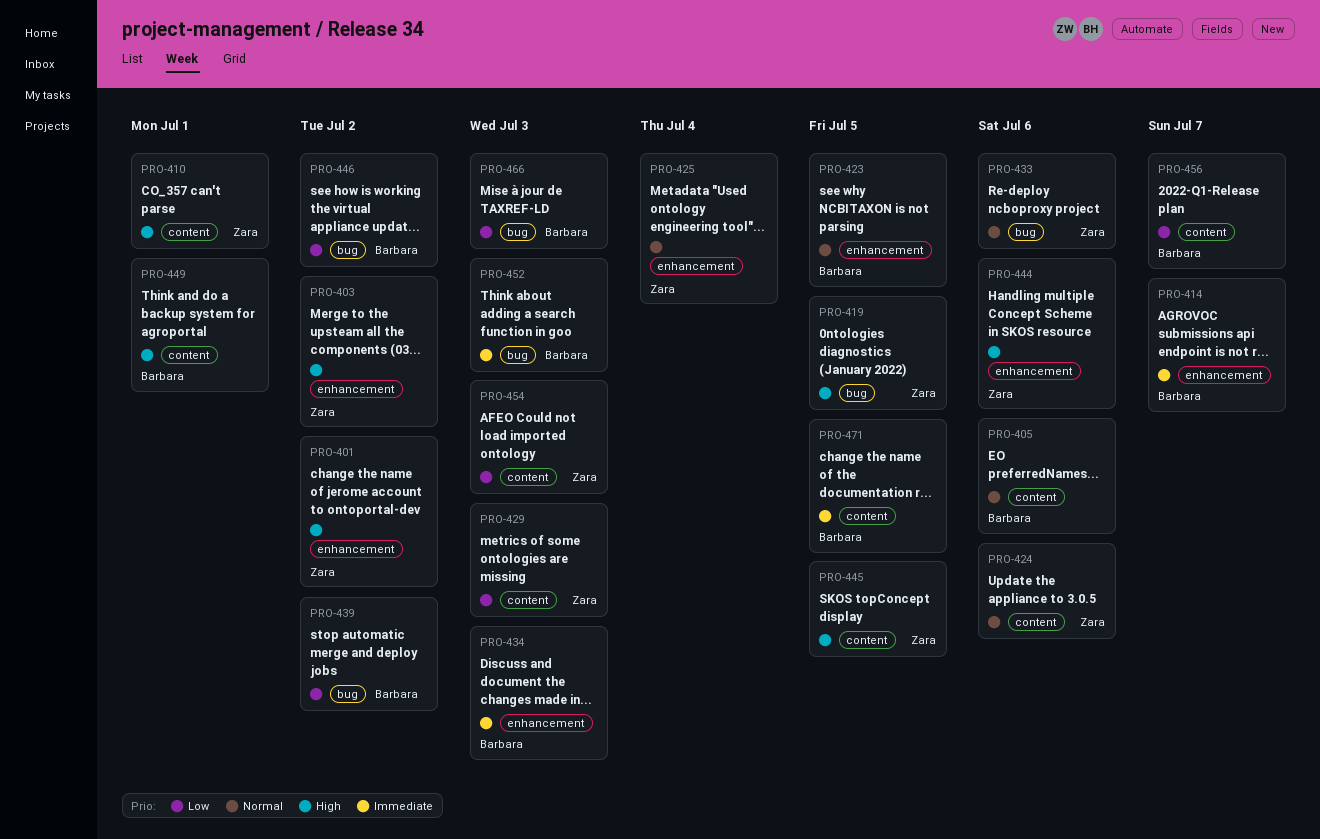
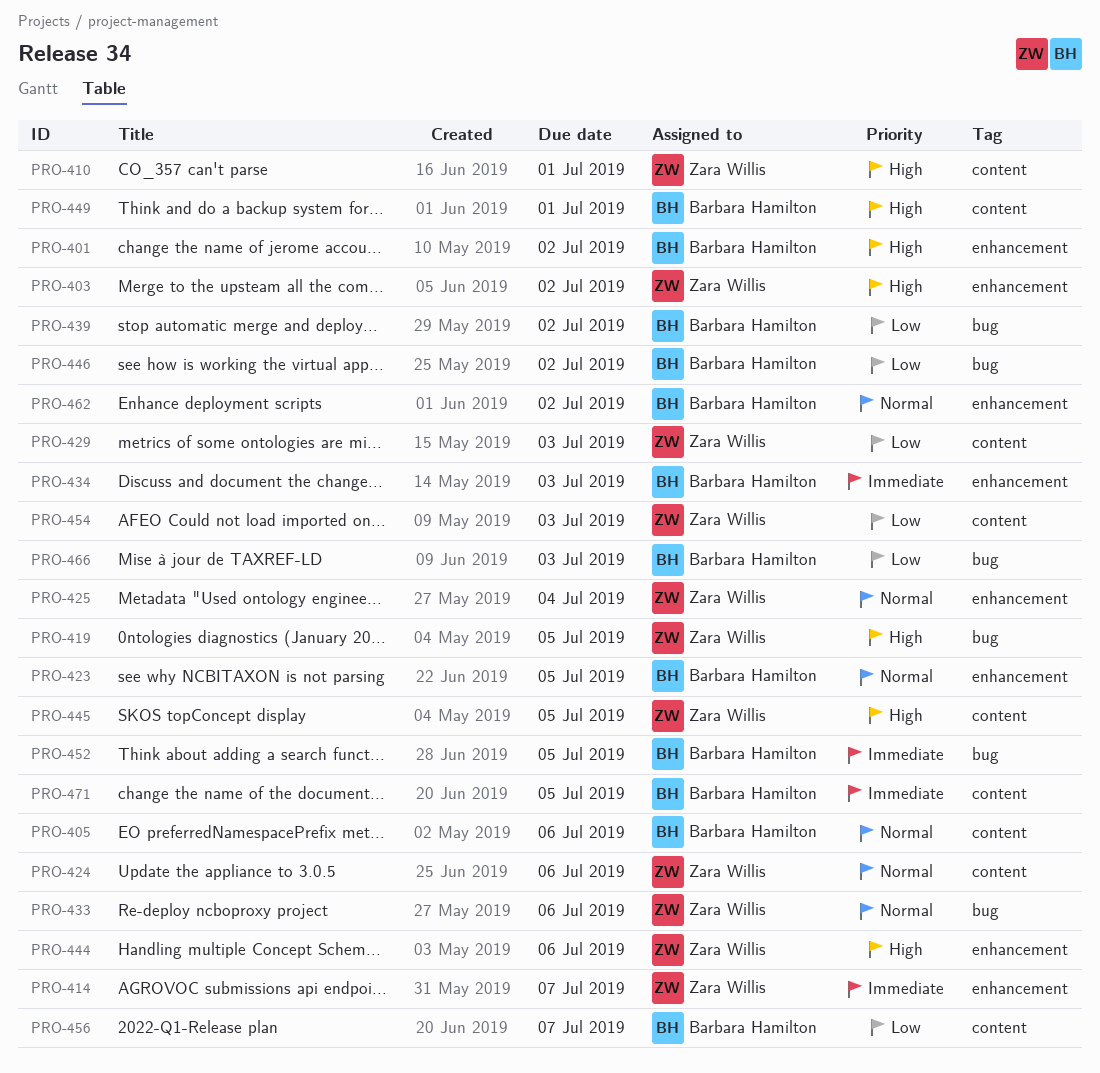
PRO-401, owner: Zara Willis -> Barbara Hamilton
PRO-414, owner: Barbara Hamilton -> Zara Willis
PRO-452, due: Jul 3 -> Jul 5
PRO-462: none -> present

